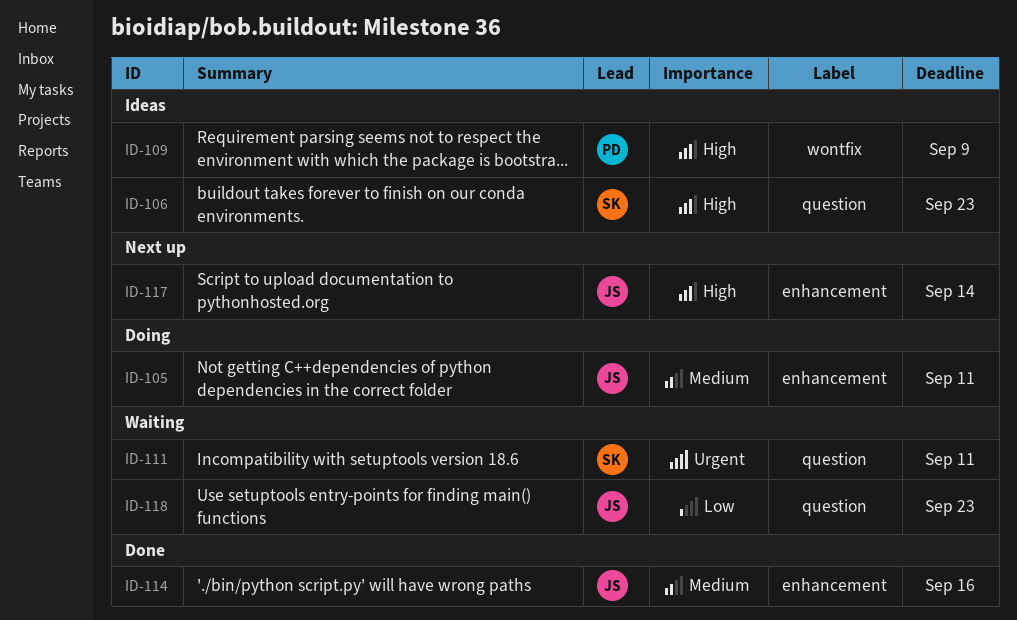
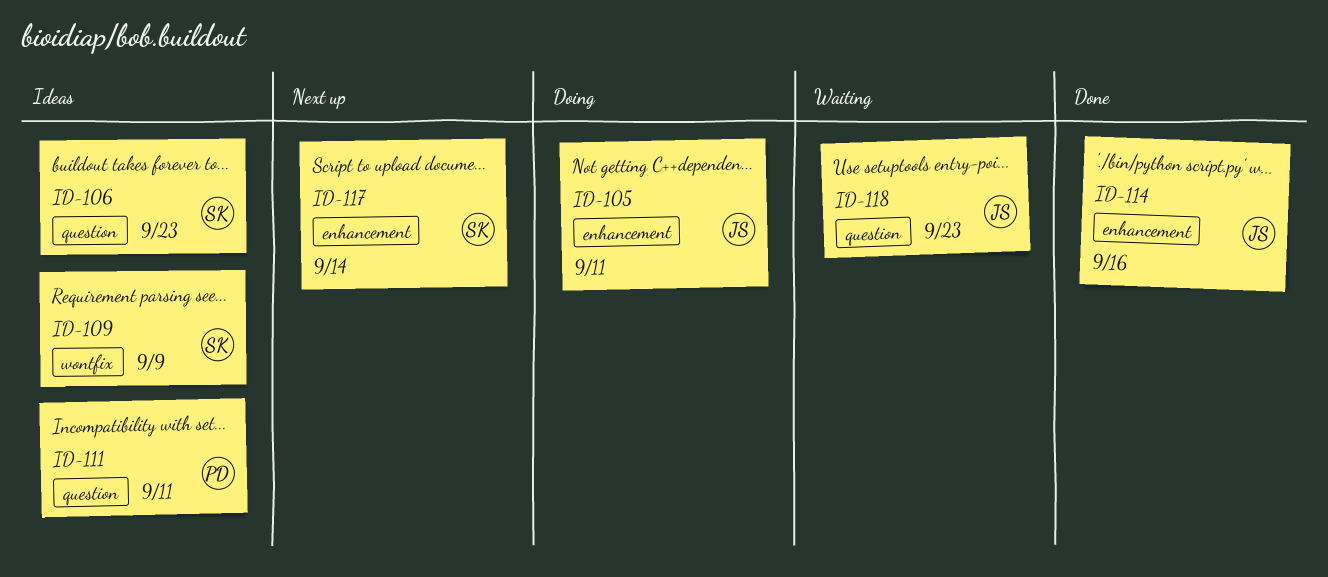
ID-109, owner: PD -> SK
ID-111, status: Waiting -> Ideas
ID-111, owner: SK -> PD
ID-117, owner: JS -> SK

